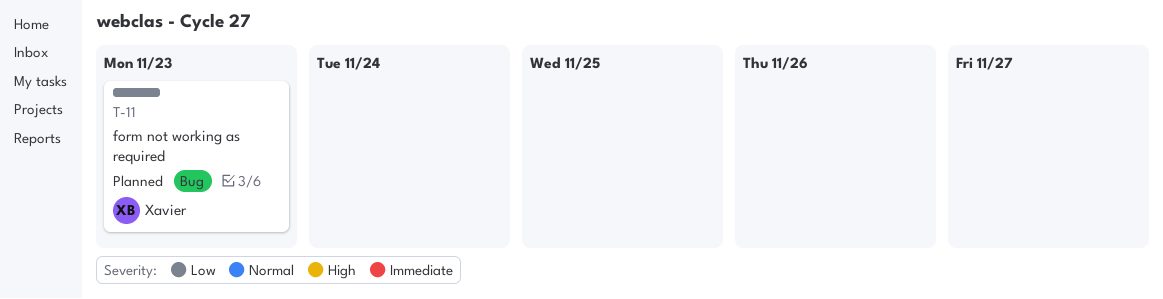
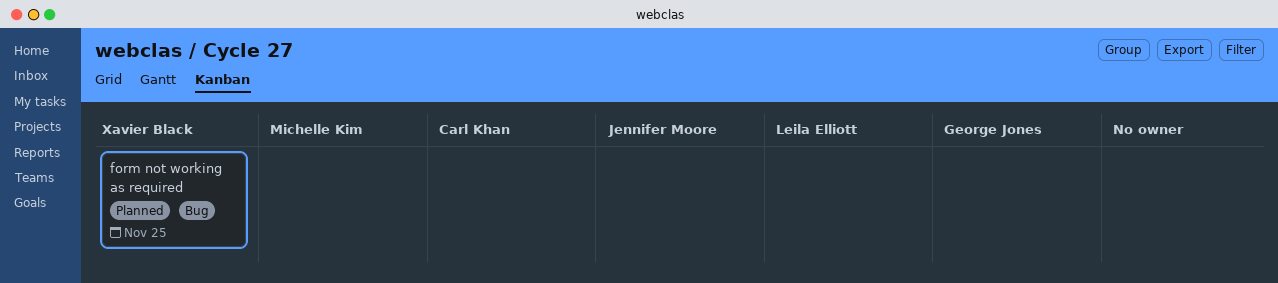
form not working as required, due: Nov 23 -> Nov 25

